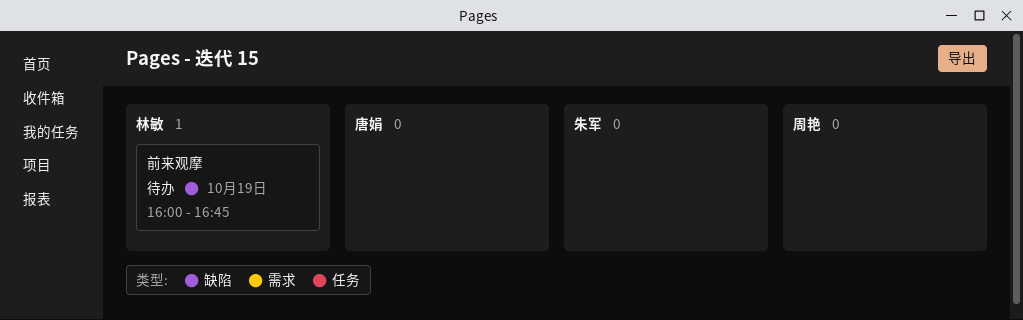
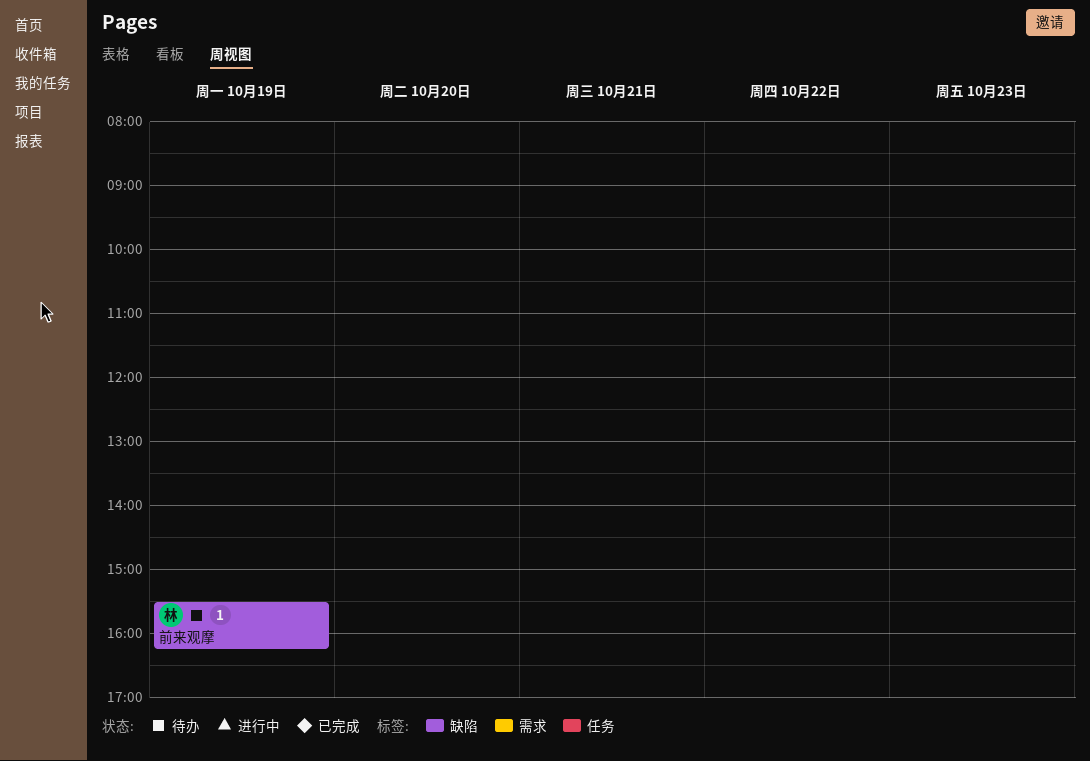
前来观摩, begins: 16:00 -> 15:30
前来观摩, ends: 16:45 -> 16:15

